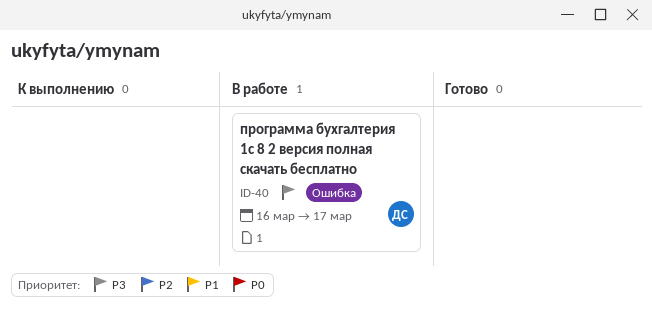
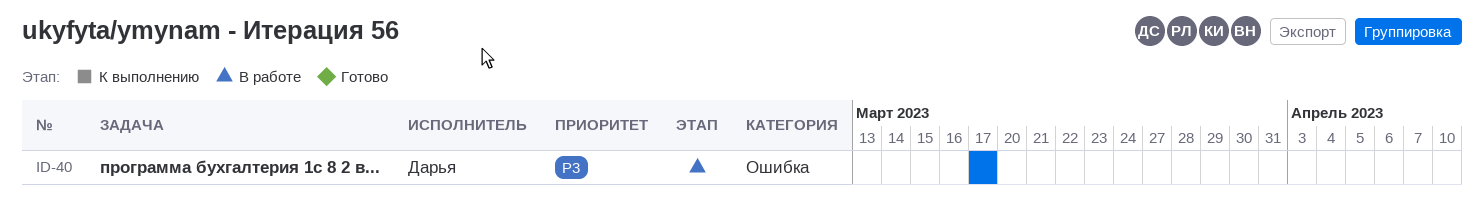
ID-40, start: Mar 16 -> Mar 17

